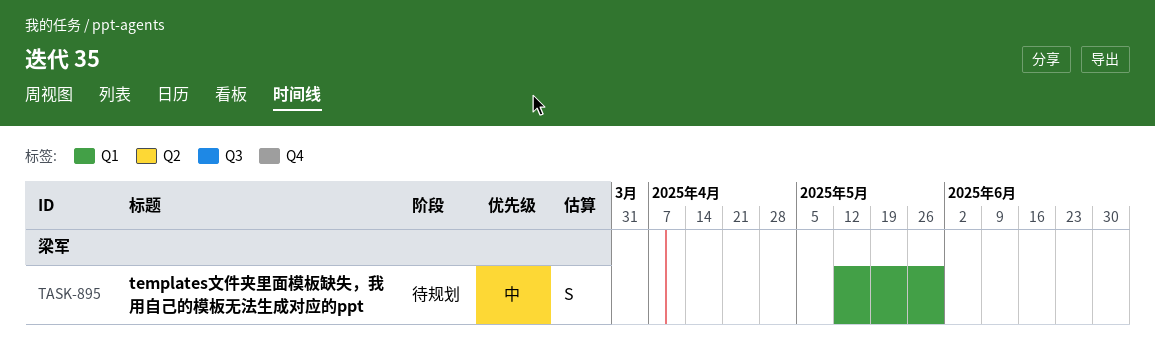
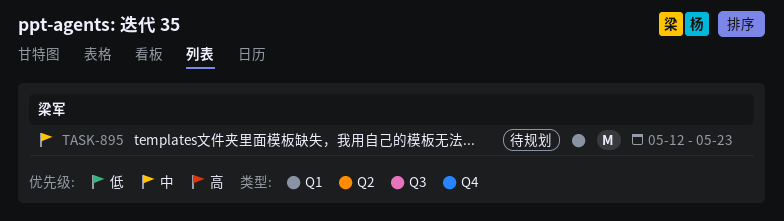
TASK-895, estimate: S -> M
TASK-895, due: May 30 -> May 23

